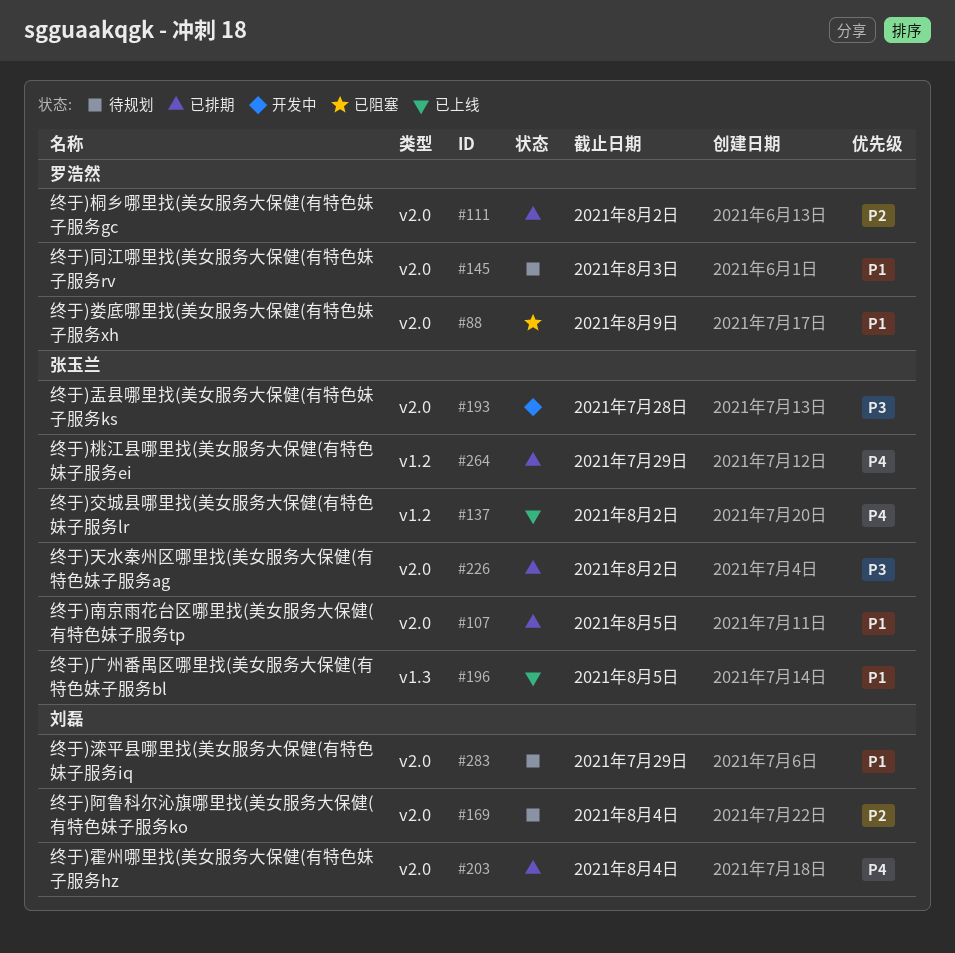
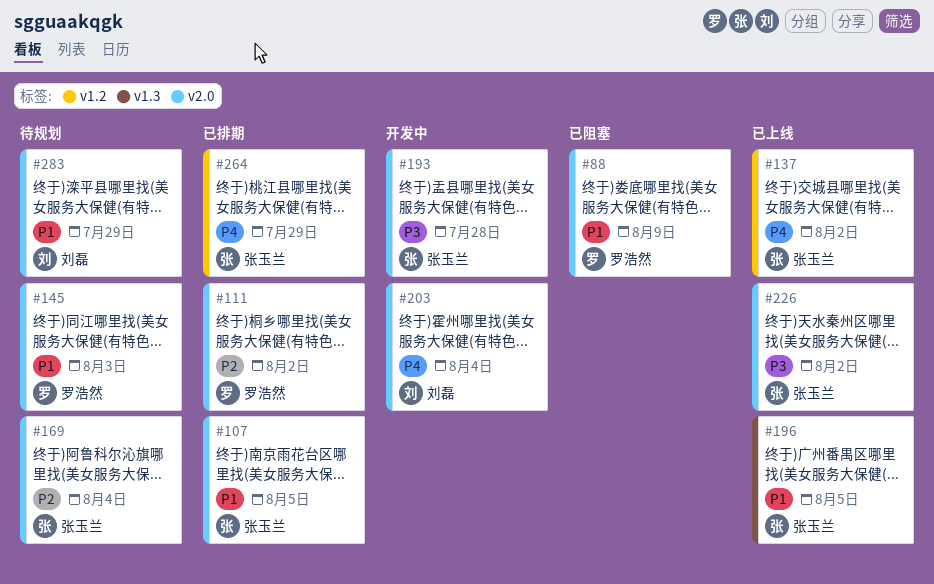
#169, owner: 刘磊 -> 张玉兰
#203, status: 已排期 -> 开发中
#226, status: 已排期 -> 已上线

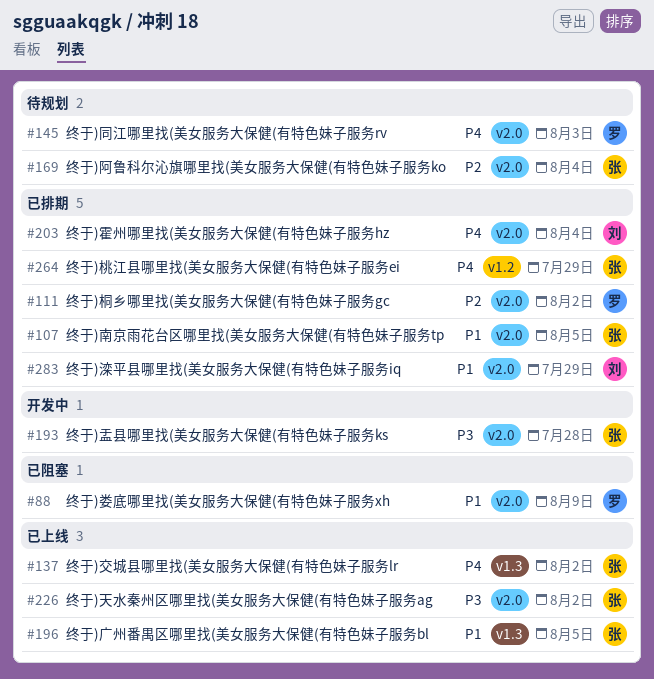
#137, label: v1.2 -> v1.3
#145, priority: P1 -> P4
#203, status: 开发中 -> 已排期
#283, status: 待规划 -> 已排期

